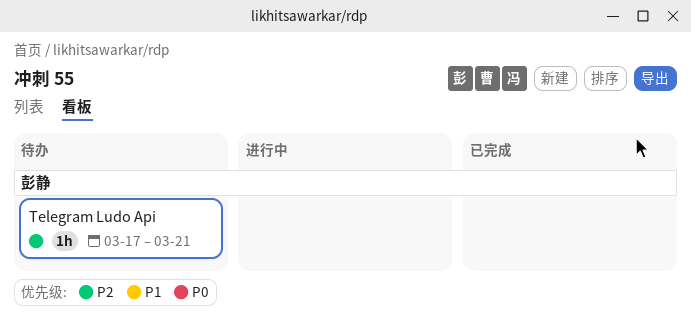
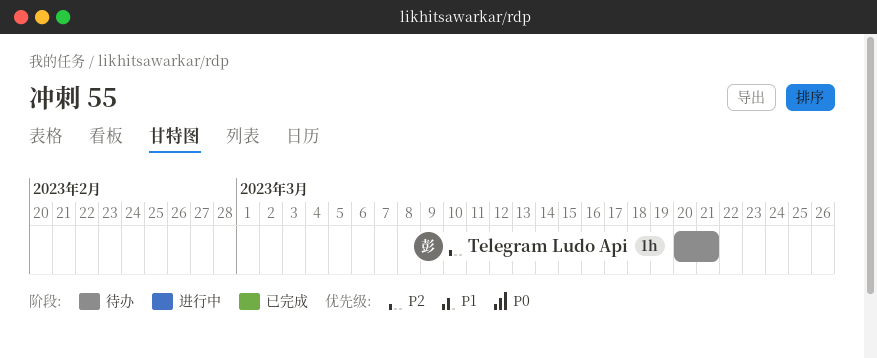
Telegram Ludo Api, start: Mar 17 -> Mar 20

